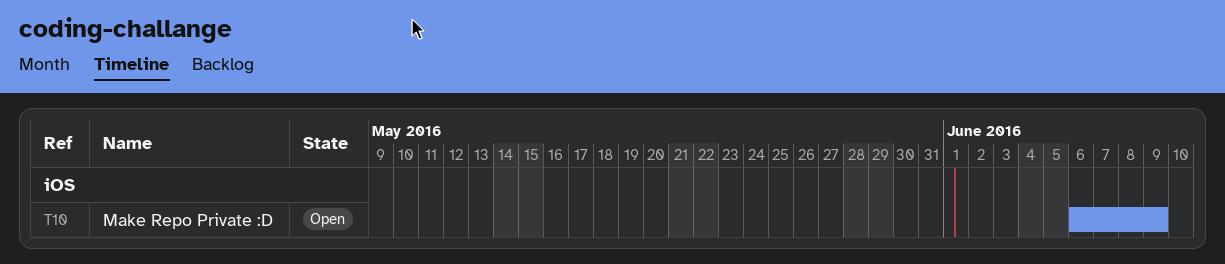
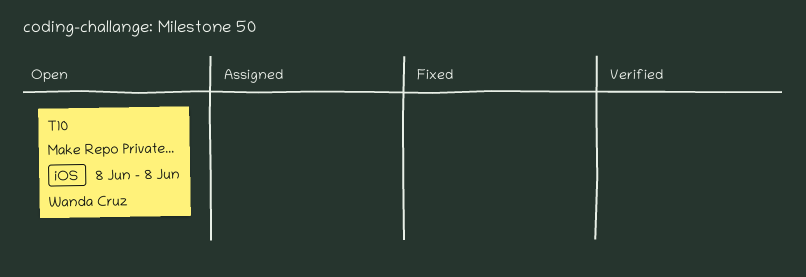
T10, start: Jun 6 -> Jun 8
T10, due: Jun 9 -> Jun 8

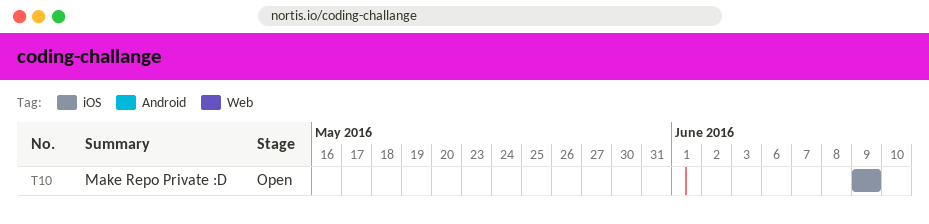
T10, start: Jun 8 -> Jun 9
T10, due: Jun 8 -> Jun 9

